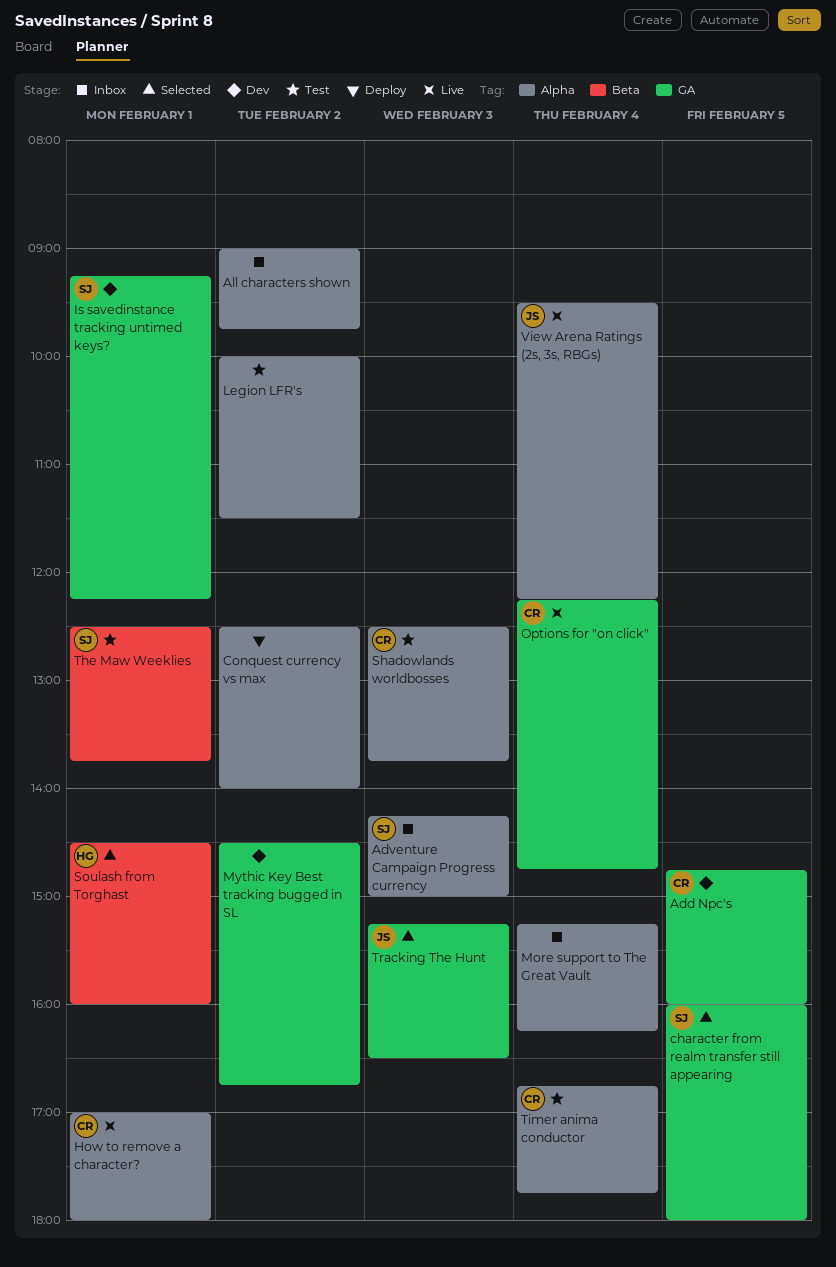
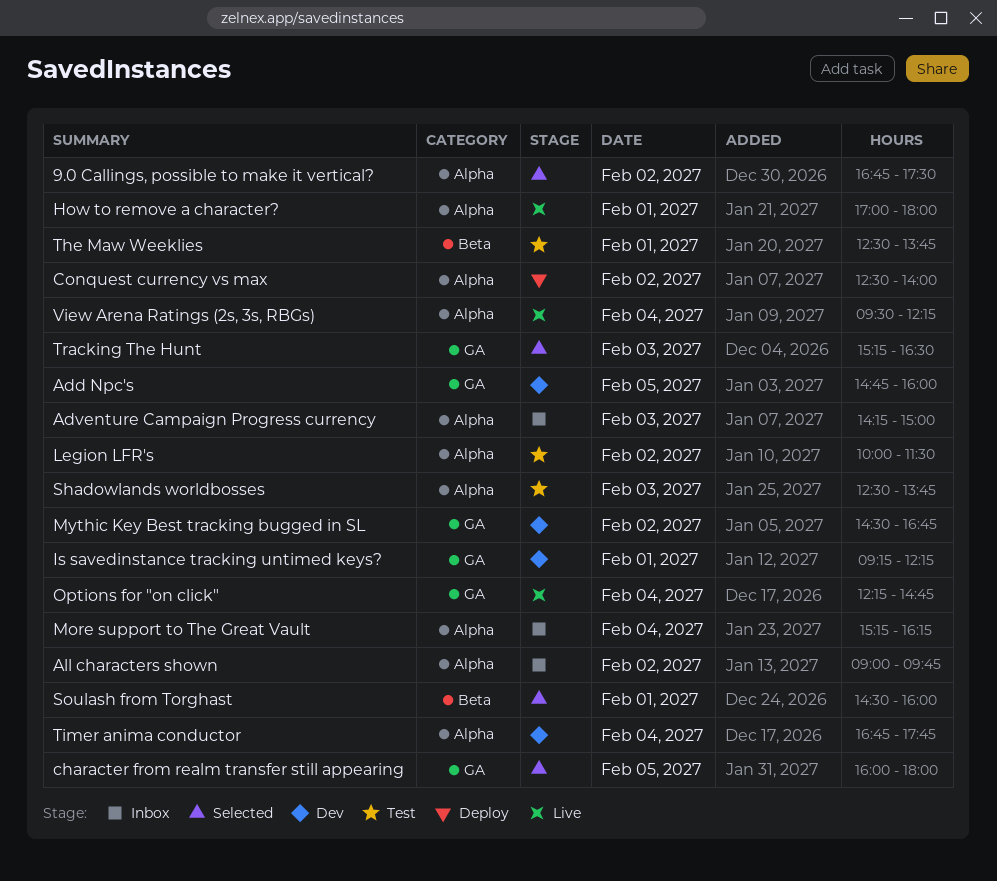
9.0 Callings, possible to make it vertical?: none -> present
Timer anima conductor, status: Test -> Dev

